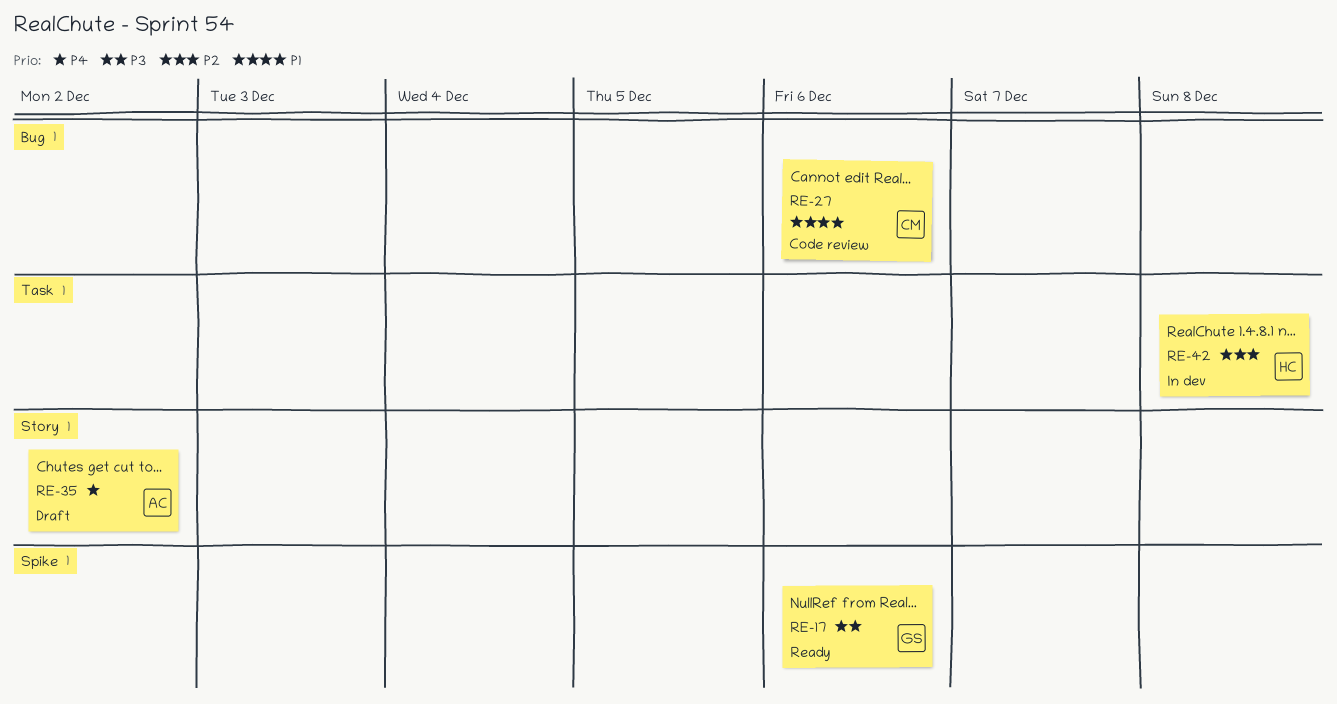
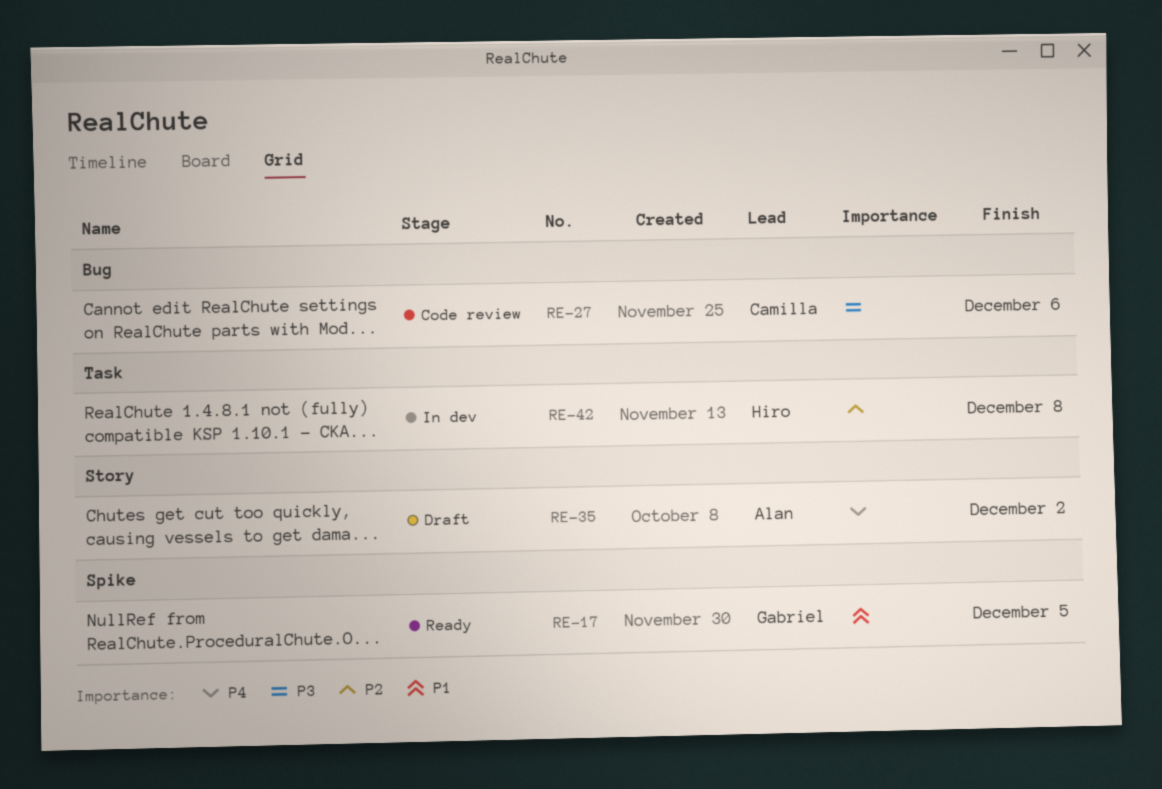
RE-17, priority: P3 -> P1
RE-17, due: Dec 6 -> Dec 5
RE-27, priority: P1 -> P3

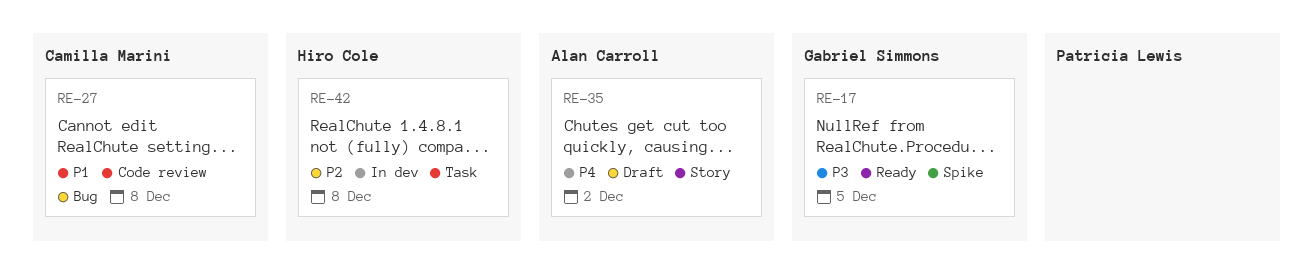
RE-17, priority: P1 -> P3
RE-27, priority: P3 -> P1
RE-27, due: Dec 6 -> Dec 8

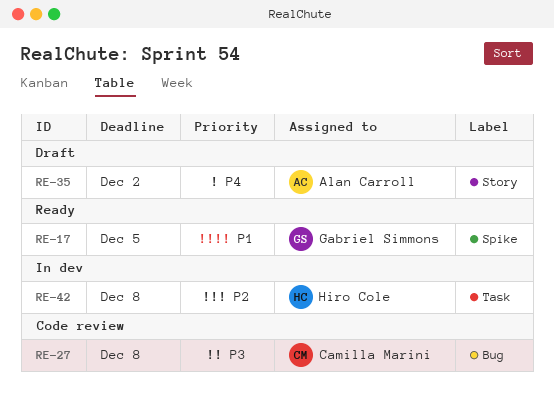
RE-17, priority: P3 -> P1
RE-27, priority: P1 -> P3

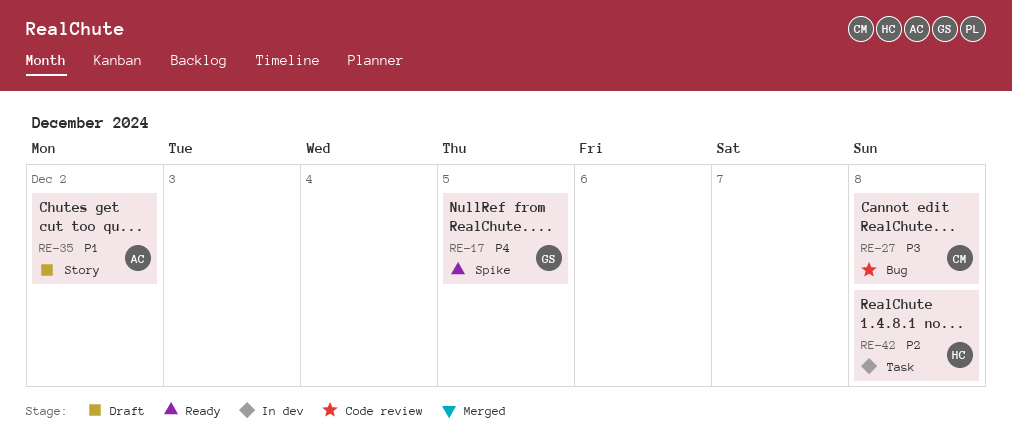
RE-17, priority: P1 -> P4
RE-35, priority: P4 -> P1

